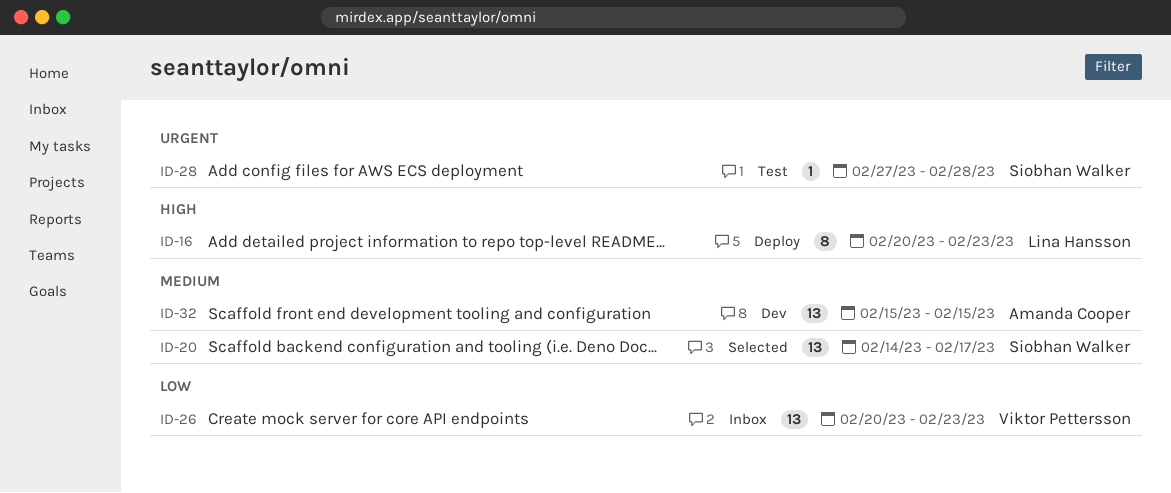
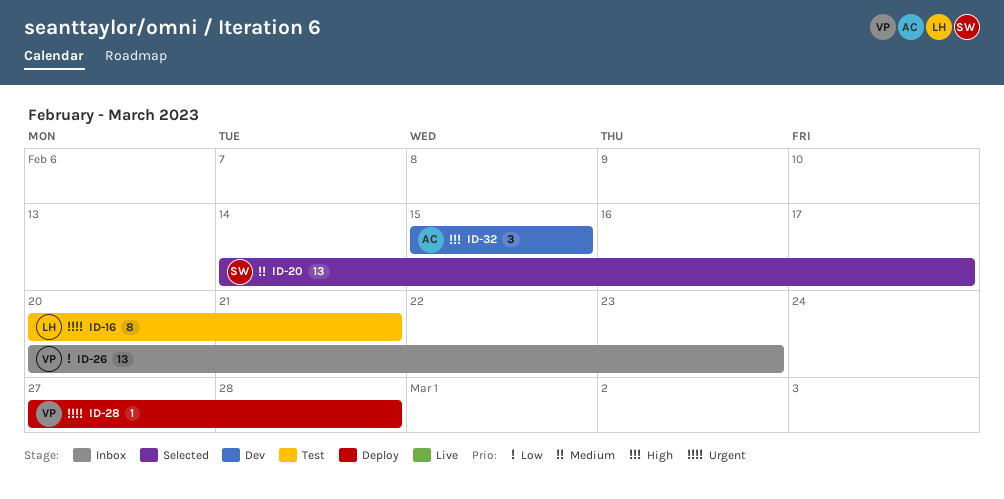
ID-16, status: Deploy -> Test
ID-16, priority: High -> Urgent
ID-16, due: Feb 23 -> Feb 21
ID-28, status: Test -> Deploy
ID-28, owner: Siobhan Walker -> Viktor Pettersson
ID-32, priority: Medium -> High
ID-32, estimate: 13 -> 3

